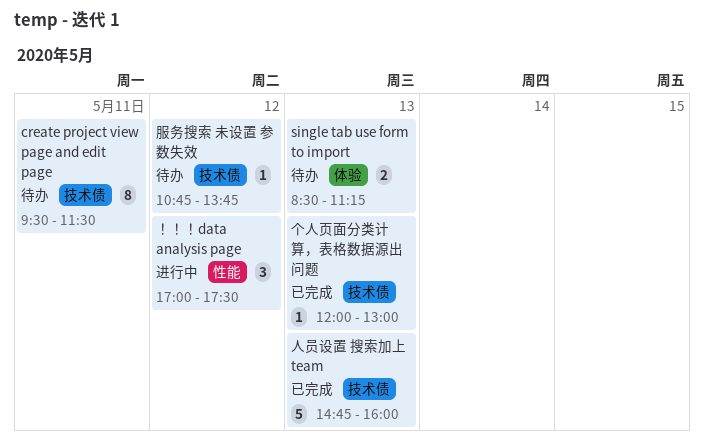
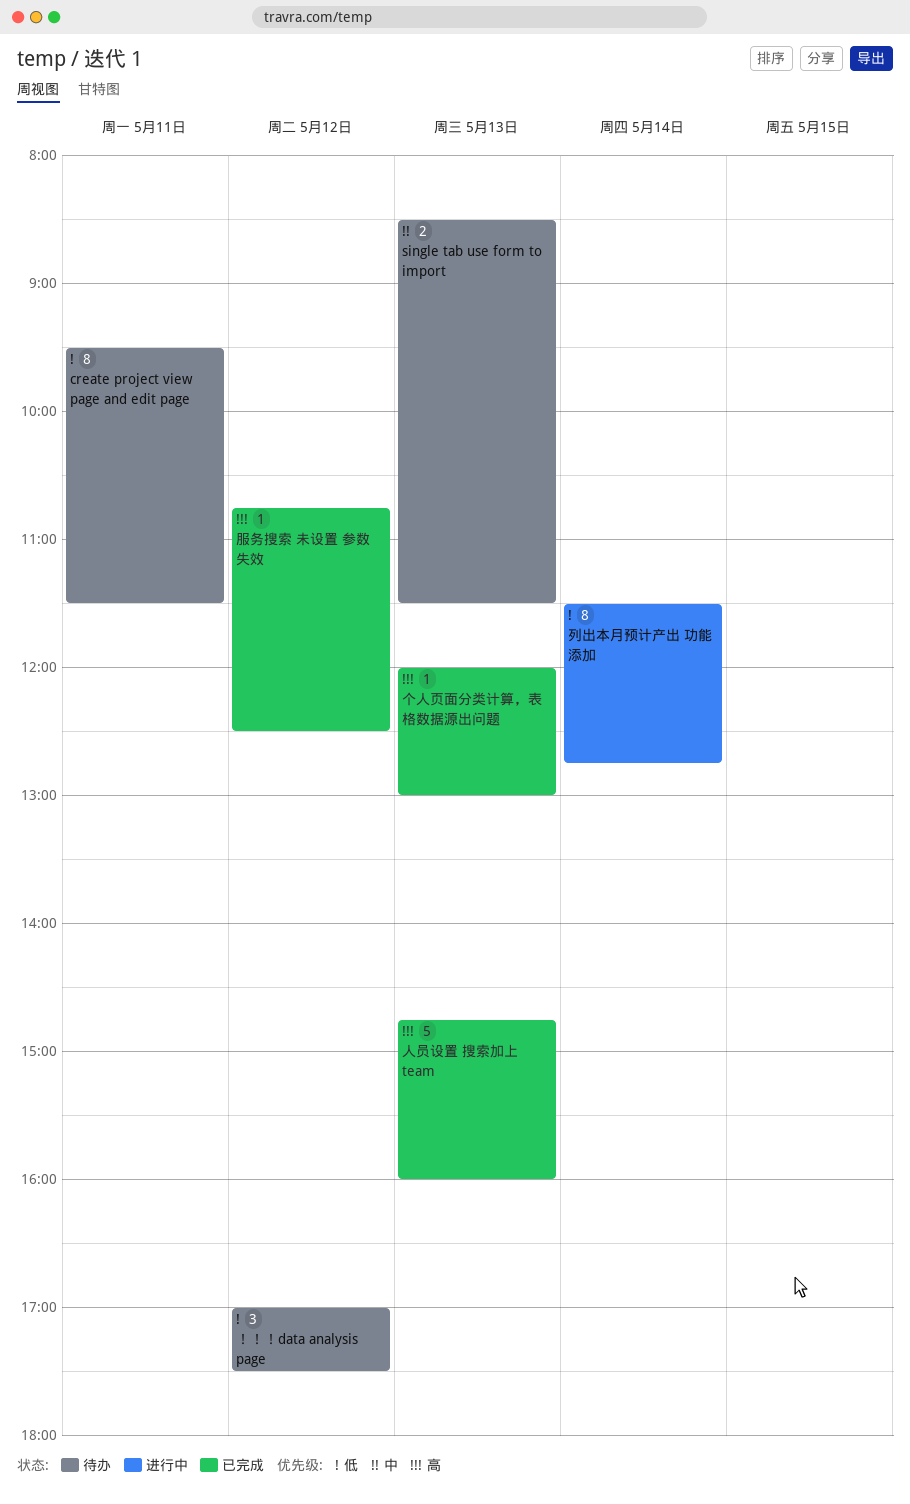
single tab use form to import, ends: 11:15 -> 11:30
列出本月预计产出 功能 添加: none -> present
服务搜索 未设置 参数失效, status: 待办 -> 已完成
服务搜索 未设置 参数失效, ends: 13:45 -> 12:30
！！！data analysis page, status: 进行中 -> 待办

